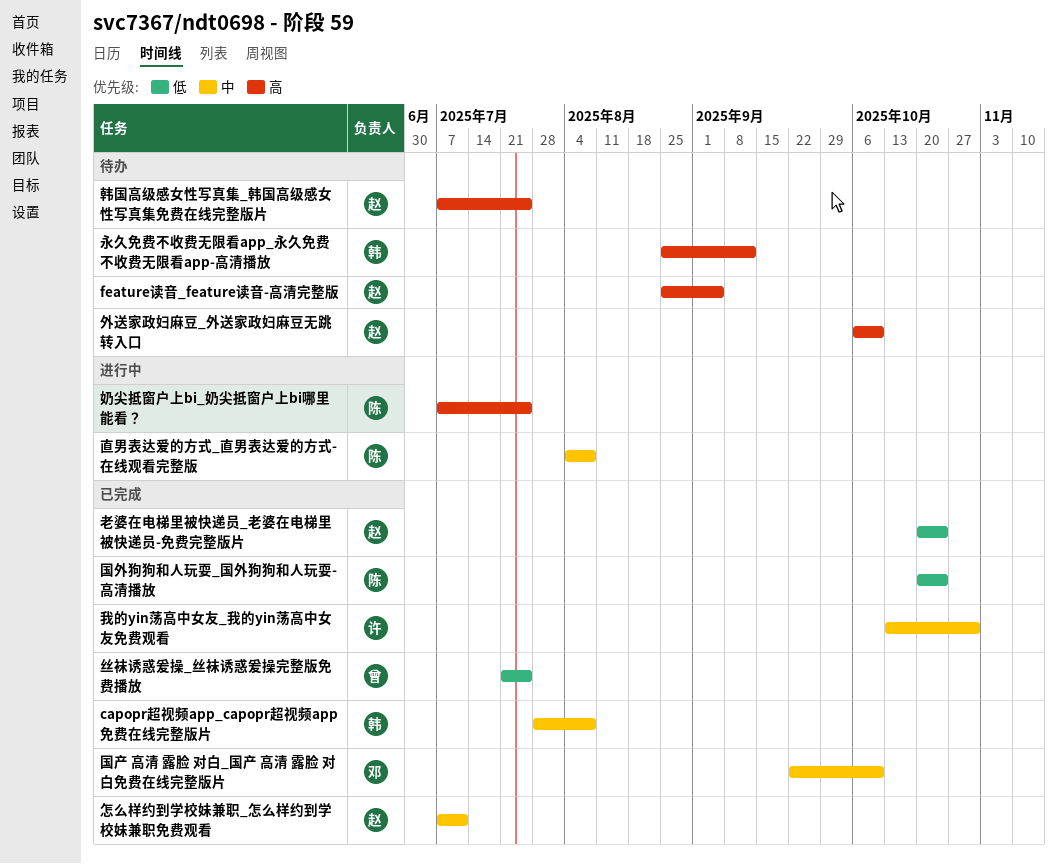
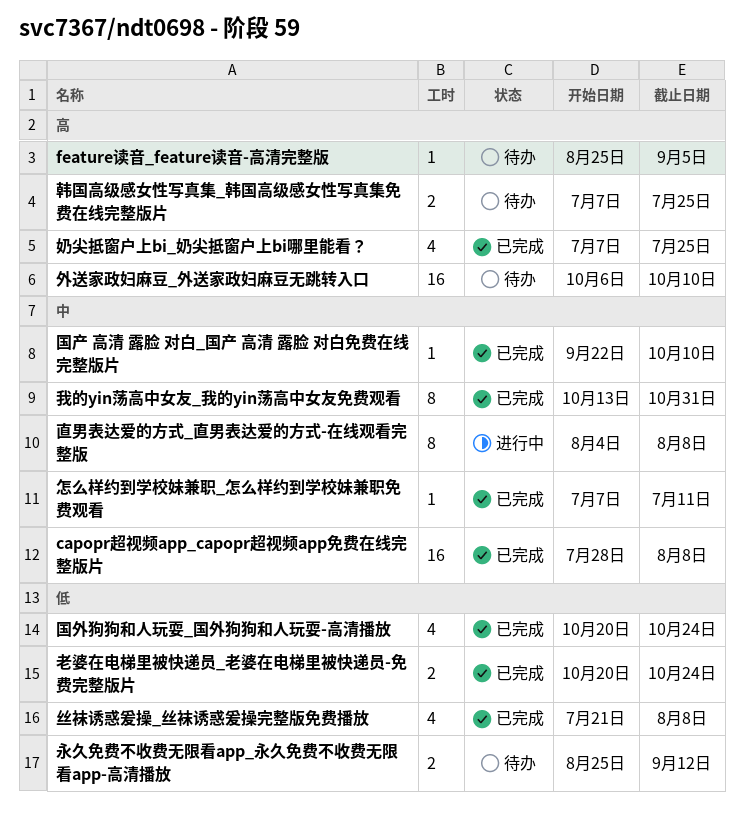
丝袜诱惑爰操_丝袜诱惑爰操完整版免费播放, due: Jul 25 -> Aug 8
奶尖抵窗户上bi_奶尖抵窗户上bi哪里能看？, status: 进行中 -> 已完成
永久免费不收费无限看app_永久免费不收费无限看app-高清播放, priority: 高 -> 低

